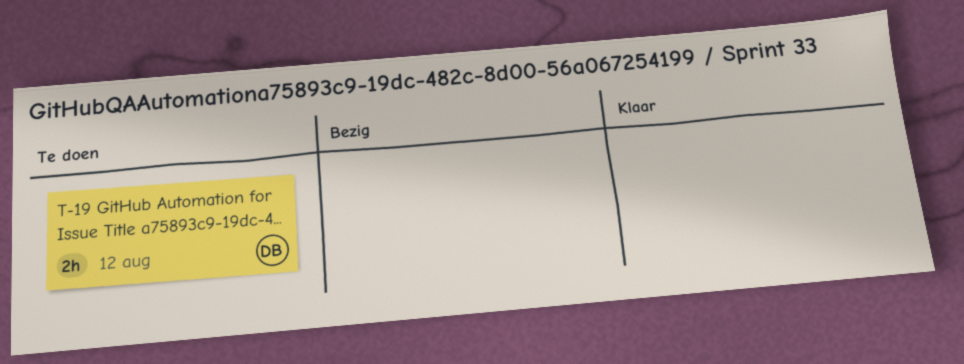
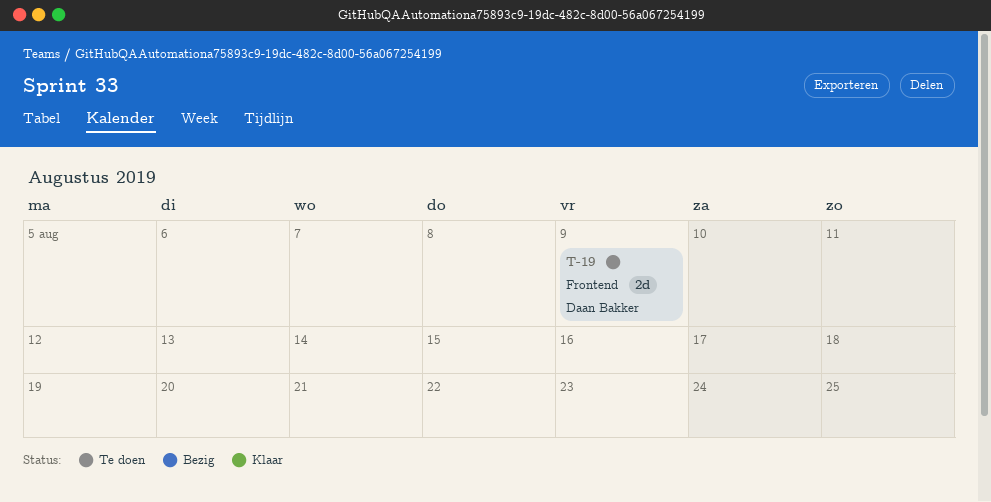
T-19, estimate: 2h -> 2d
T-19, due: Aug 12 -> Aug 9

